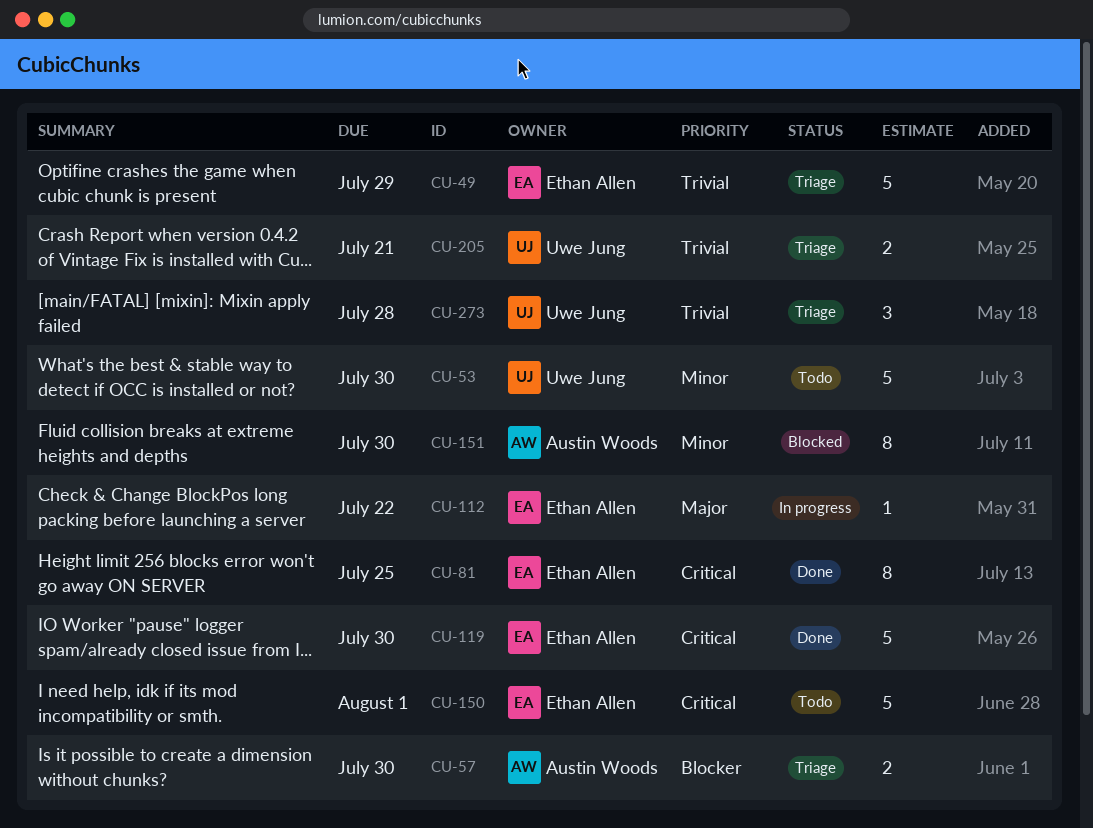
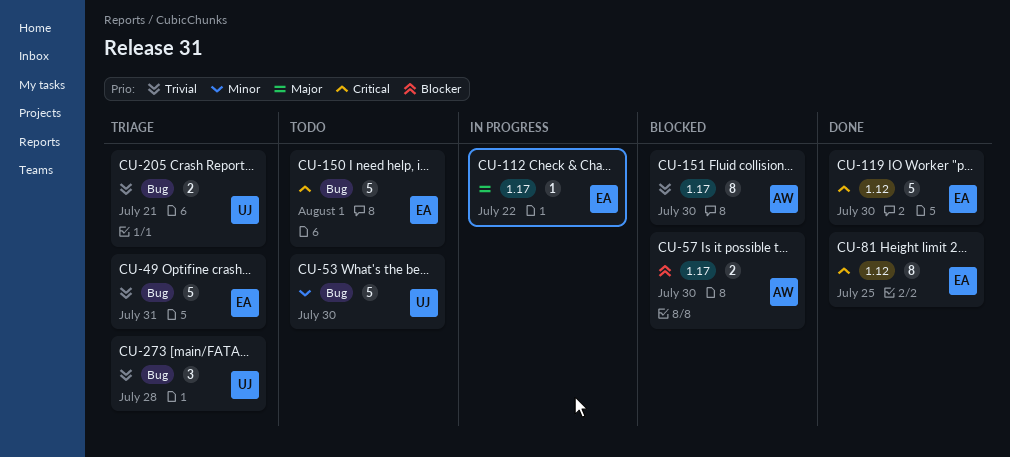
CU-49, due: Jul 29 -> Jul 31
CU-57, status: Triage -> Blocked
CU-151, priority: Minor -> Trivial

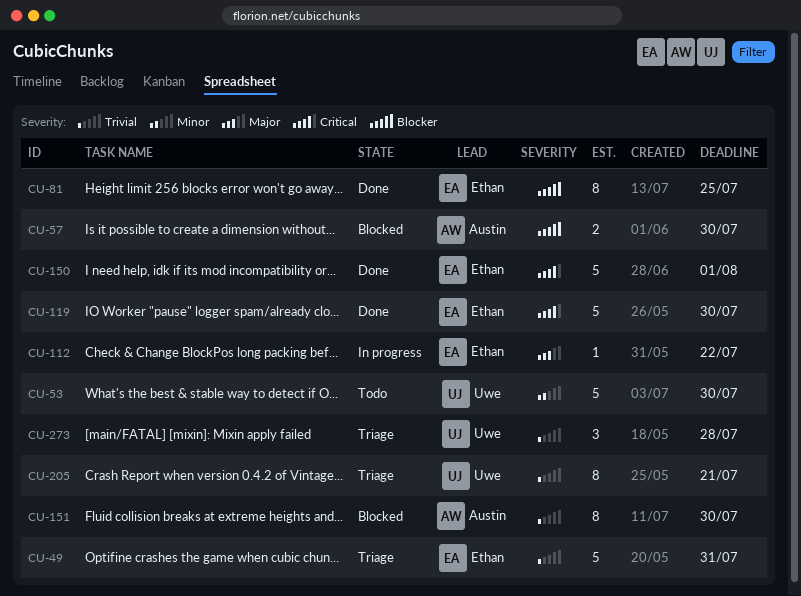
CU-81, priority: Critical -> Blocker
CU-150, status: Todo -> Done
CU-205, estimate: 2 -> 8

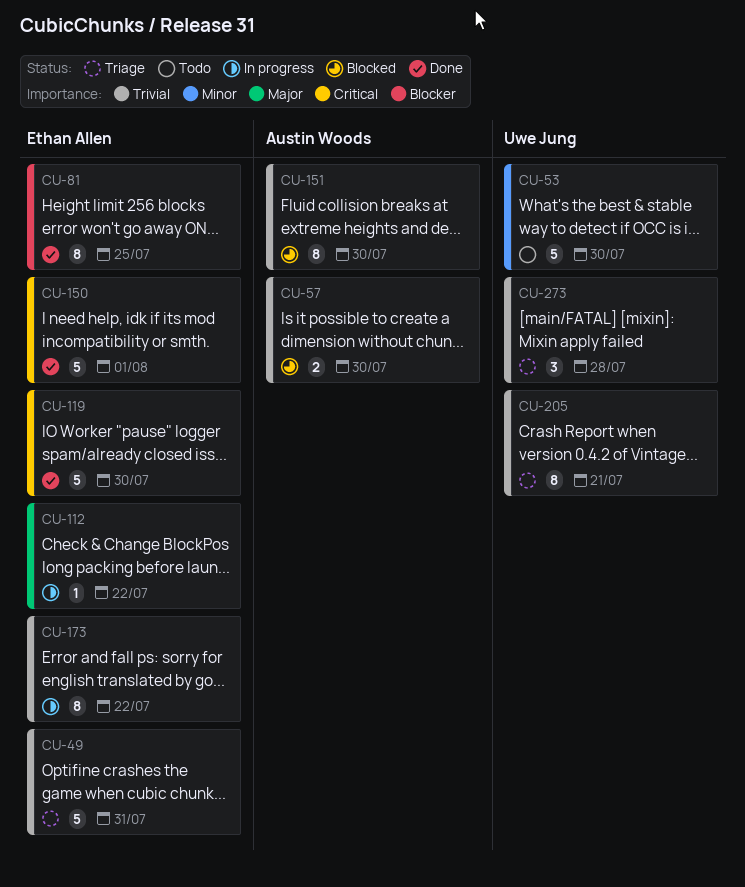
CU-57, priority: Blocker -> Trivial
CU-173: none -> present

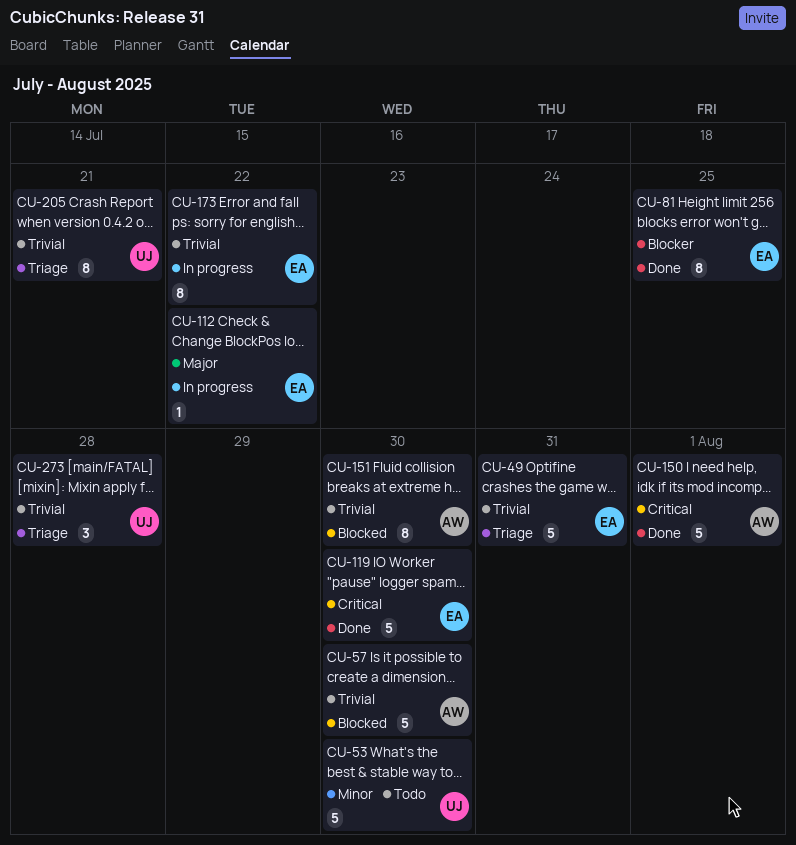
CU-57, estimate: 2 -> 5
CU-150, owner: Ethan Allen -> Austin Woods

